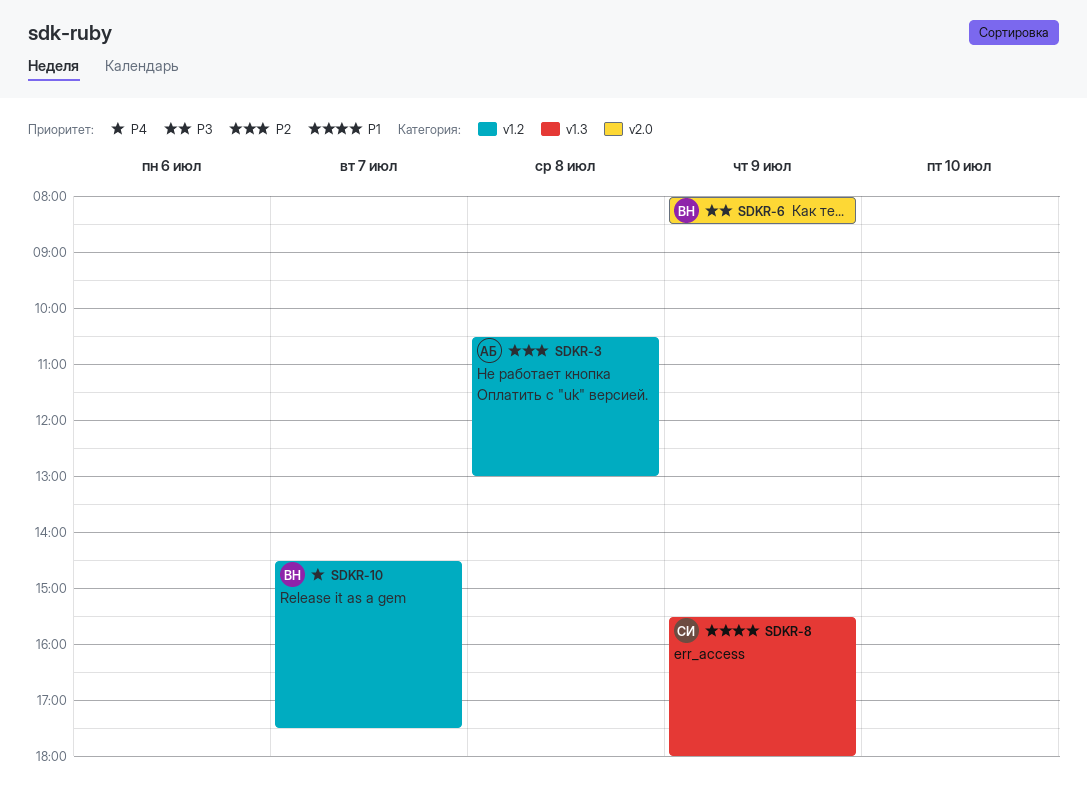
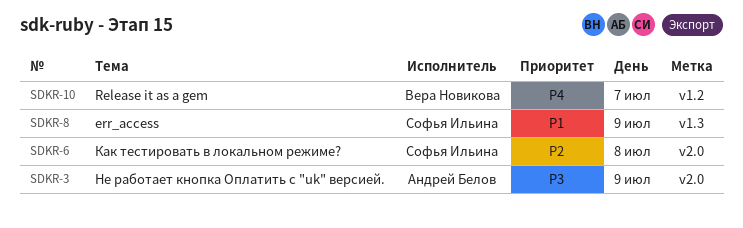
SDKR-3, priority: P2 -> P3
SDKR-3, label: v1.2 -> v2.0
SDKR-3, day: Jul 8 -> Jul 9
SDKR-6, owner: Вера Новикова -> Софья Ильина
SDKR-6, priority: P3 -> P2
SDKR-6, day: Jul 9 -> Jul 8

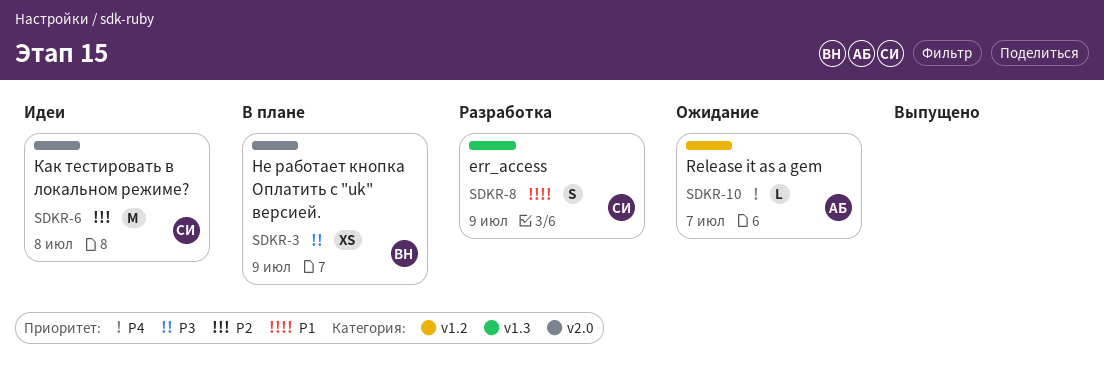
SDKR-3, owner: Андрей Белов -> Вера Новикова
SDKR-10, owner: Вера Новикова -> Андрей Белов

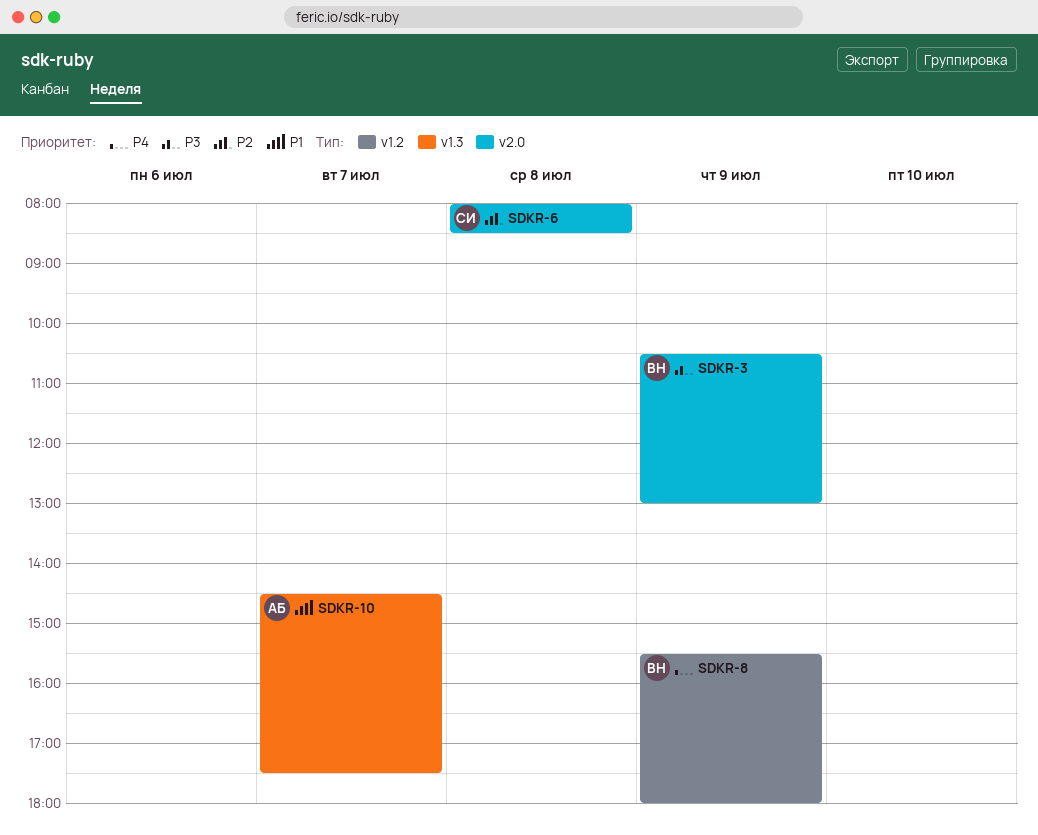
SDKR-8, owner: СИ -> ВН
SDKR-8, priority: P1 -> P4
SDKR-8, label: v1.3 -> v1.2
SDKR-10, priority: P4 -> P1
SDKR-10, label: v1.2 -> v1.3

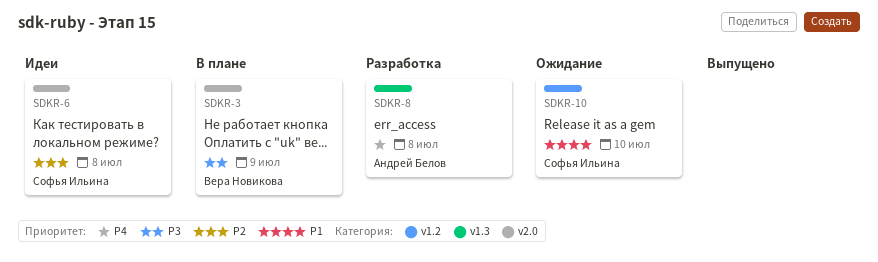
SDKR-8, owner: Вера Новикова -> Андрей Белов
SDKR-8, label: v1.2 -> v1.3
SDKR-8, day: Jul 9 -> Jul 8
SDKR-10, owner: Андрей Белов -> Софья Ильина
SDKR-10, label: v1.3 -> v1.2
SDKR-10, day: Jul 7 -> Jul 10

